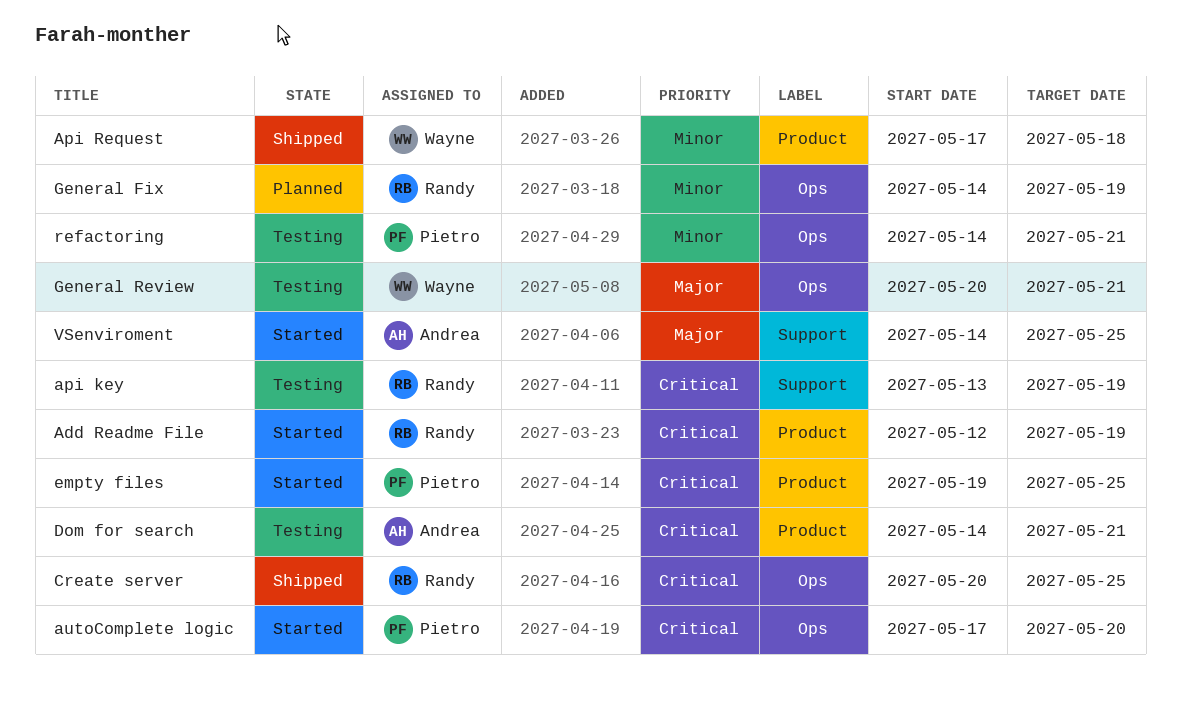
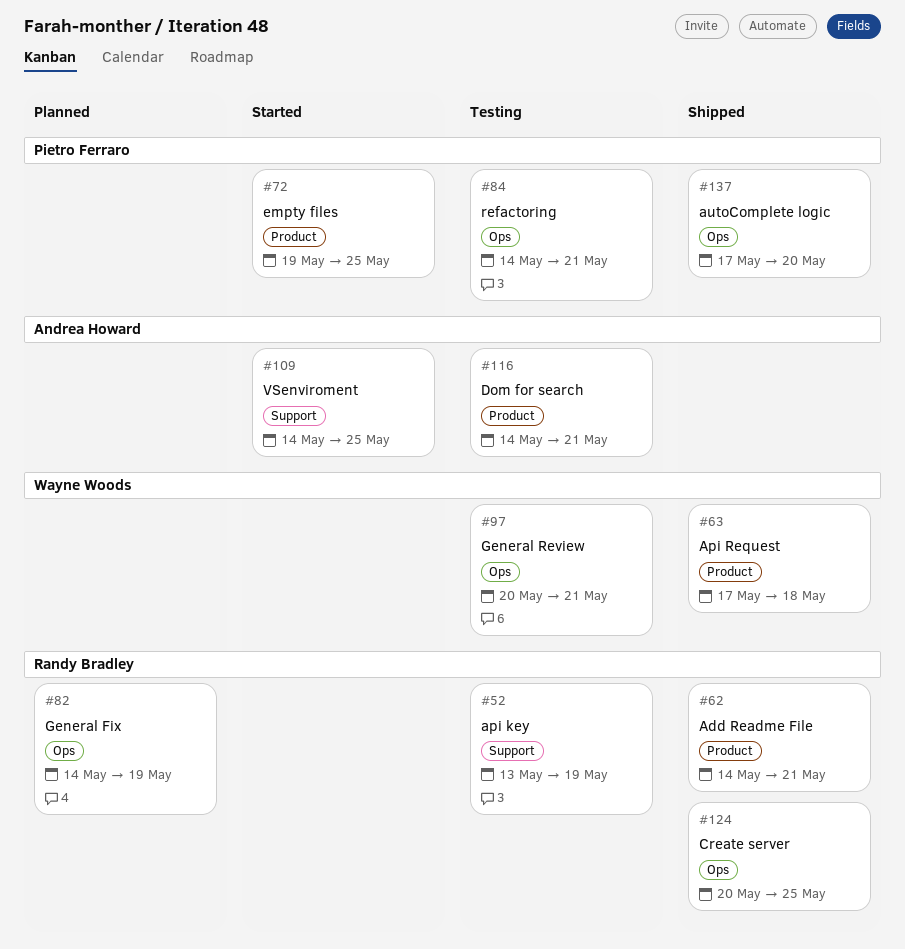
Add Readme File, status: Started -> Shipped
Add Readme File, start: May 12 -> May 14
Add Readme File, due: May 19 -> May 21
autoComplete logic, status: Started -> Shipped

